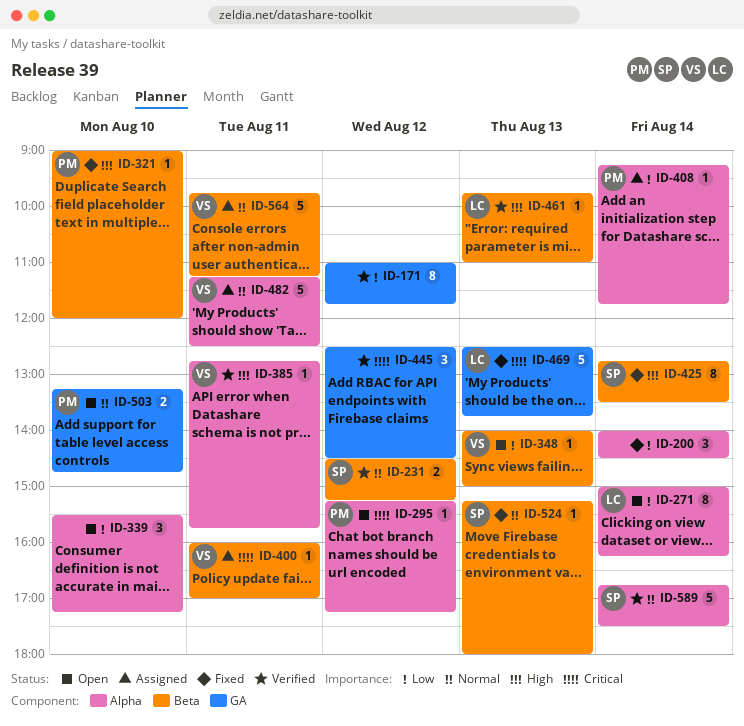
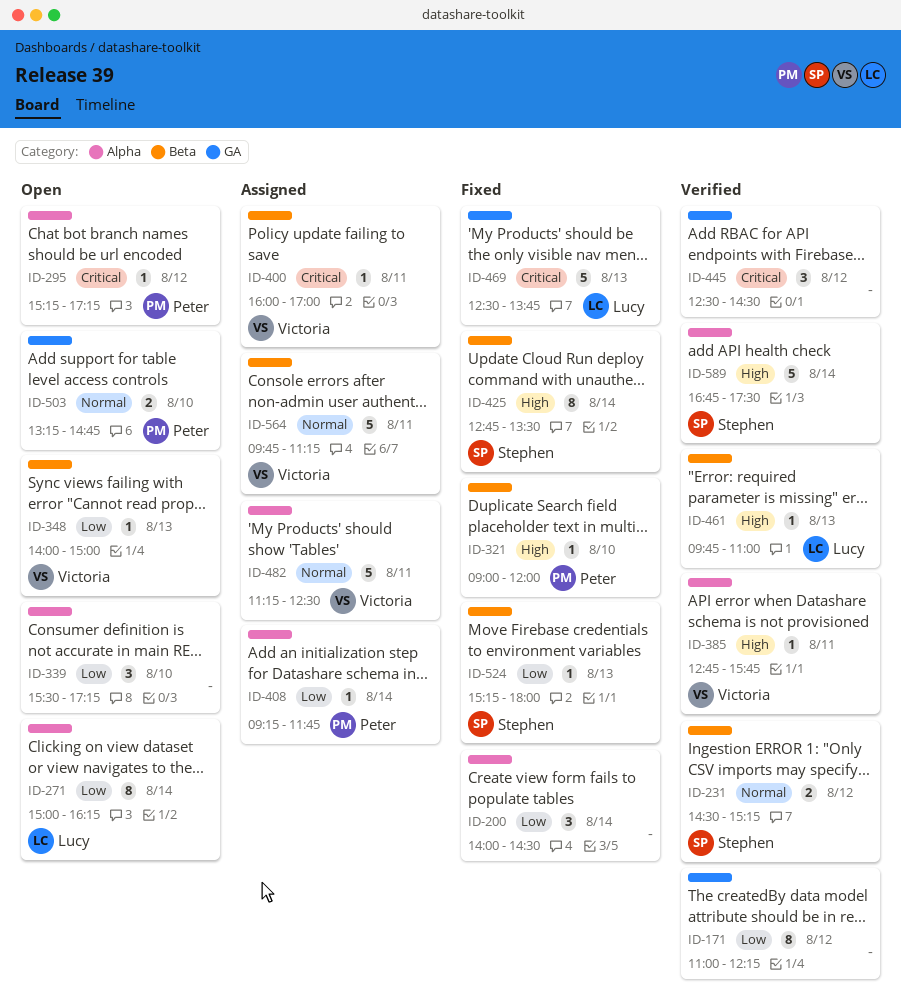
ID-171, ends: 11:45 -> 12:15
ID-524, priority: Normal -> Low
ID-589, priority: Normal -> High

